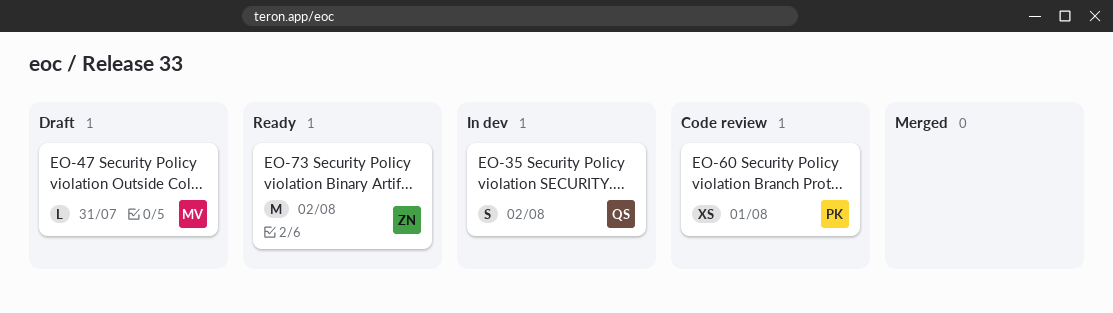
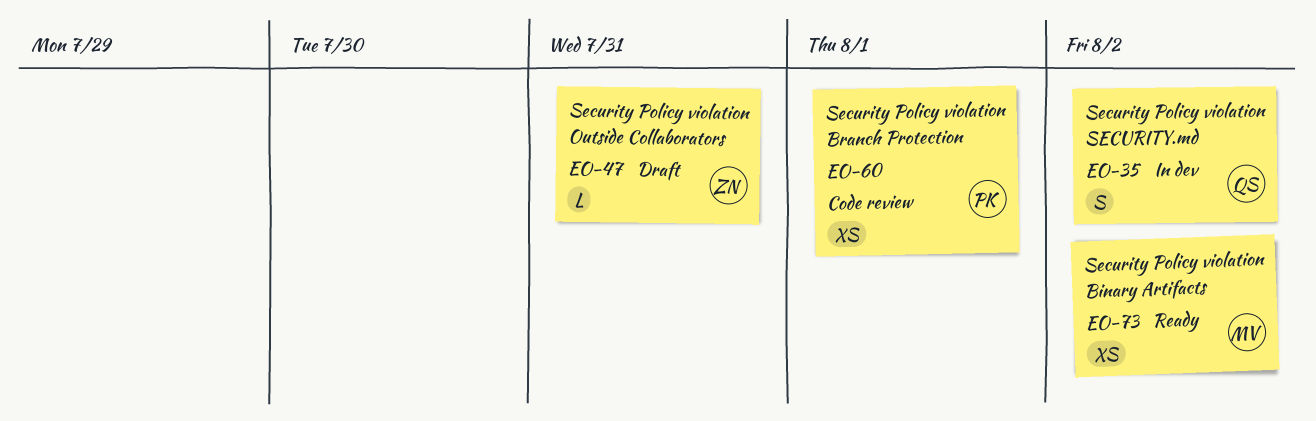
EO-47, owner: MV -> ZN
EO-73, owner: ZN -> MV
EO-73, estimate: M -> XS

